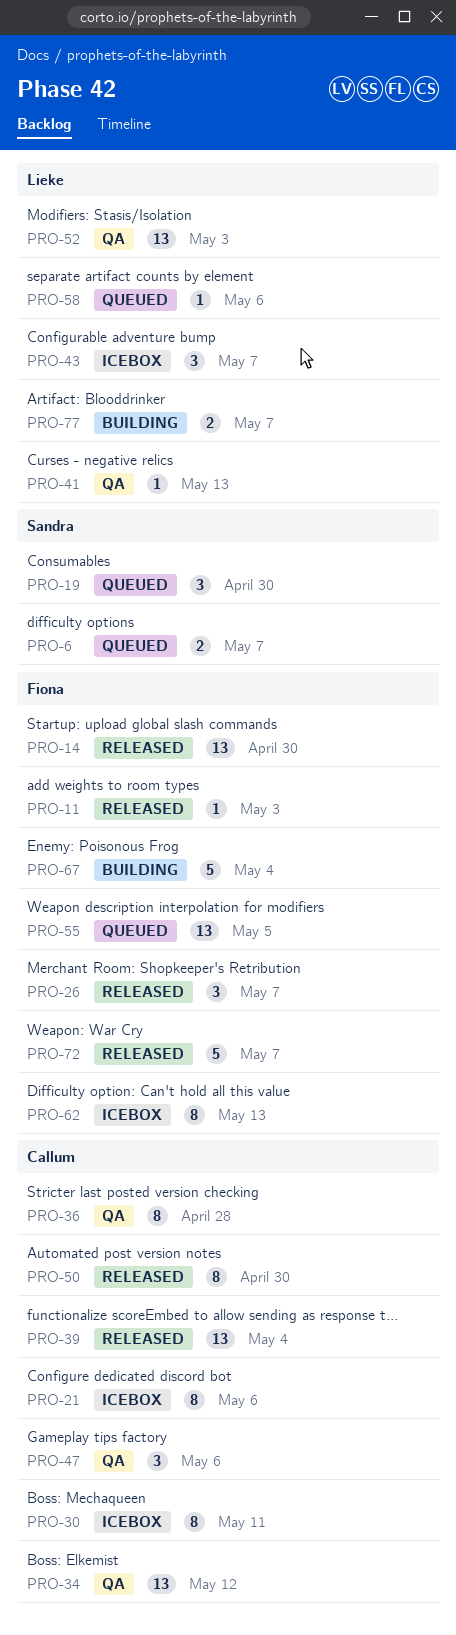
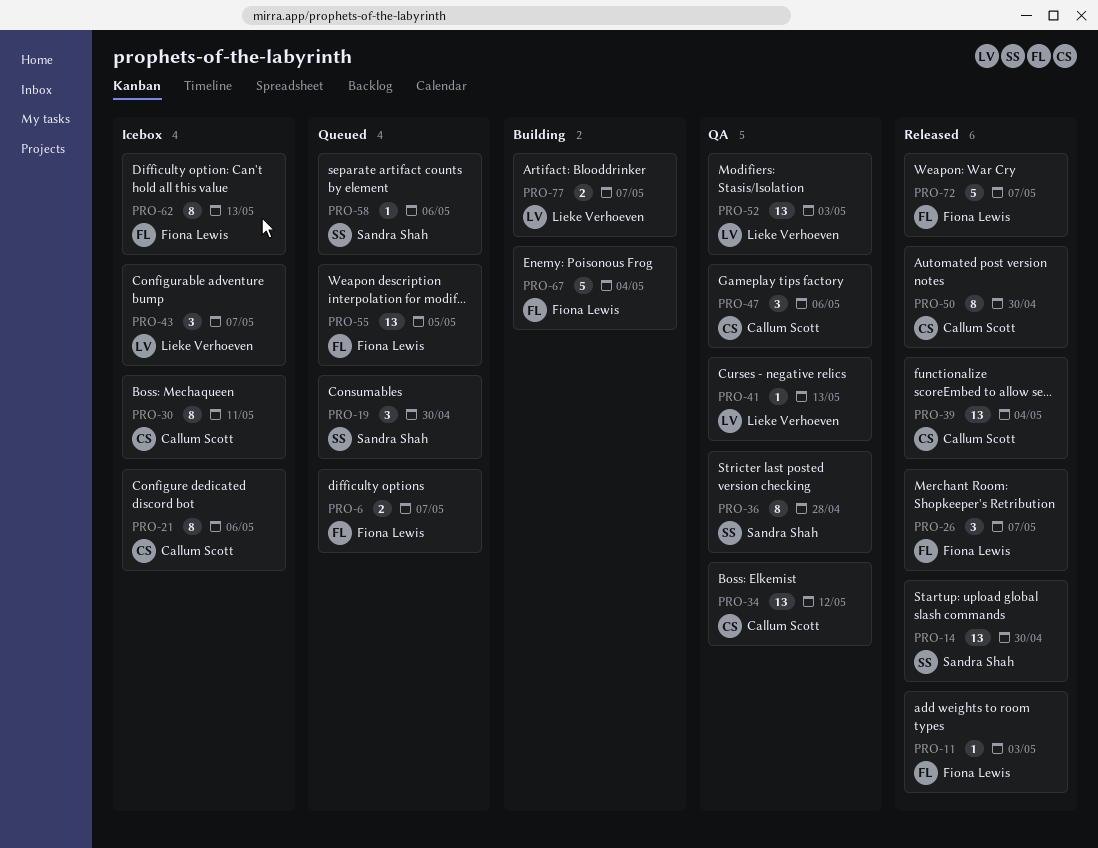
PRO-6, owner: Sandra Shah -> Fiona Lewis
PRO-14, owner: Fiona Lewis -> Sandra Shah
PRO-36, owner: Callum Scott -> Sandra Shah
PRO-58, owner: Lieke Verhoeven -> Sandra Shah

